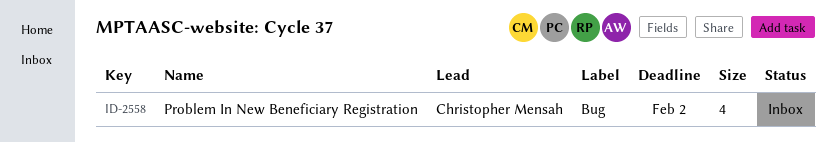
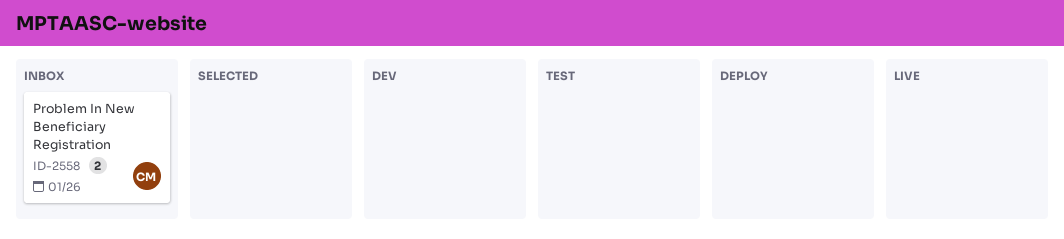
ID-2558, estimate: 4 -> 2
ID-2558, due: Feb 2 -> Jan 26

